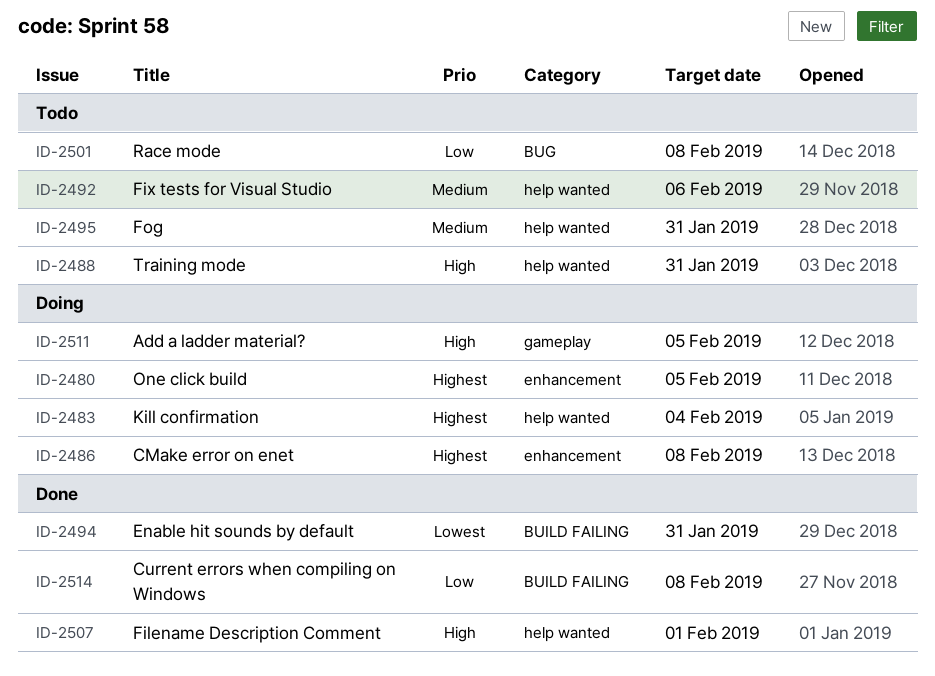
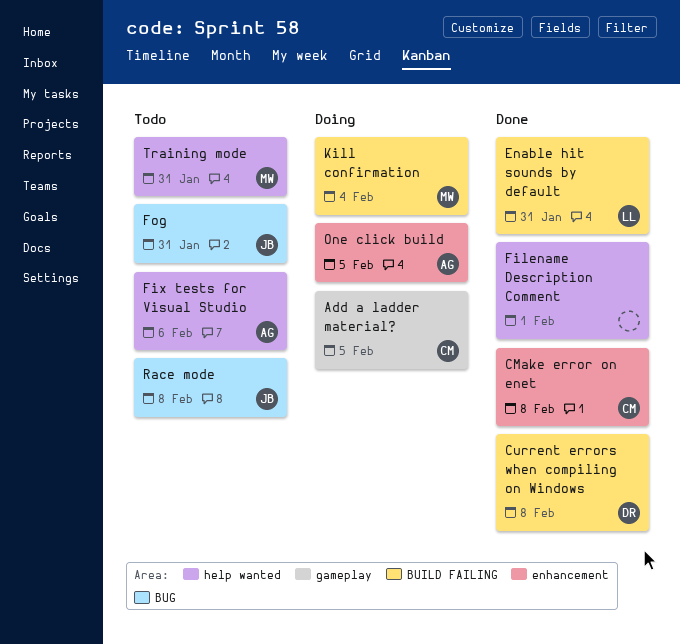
CMake error on enet, status: Doing -> Done
Fog, label: help wanted -> BUG
Kill confirmation, label: help wanted -> BUILD FAILING

